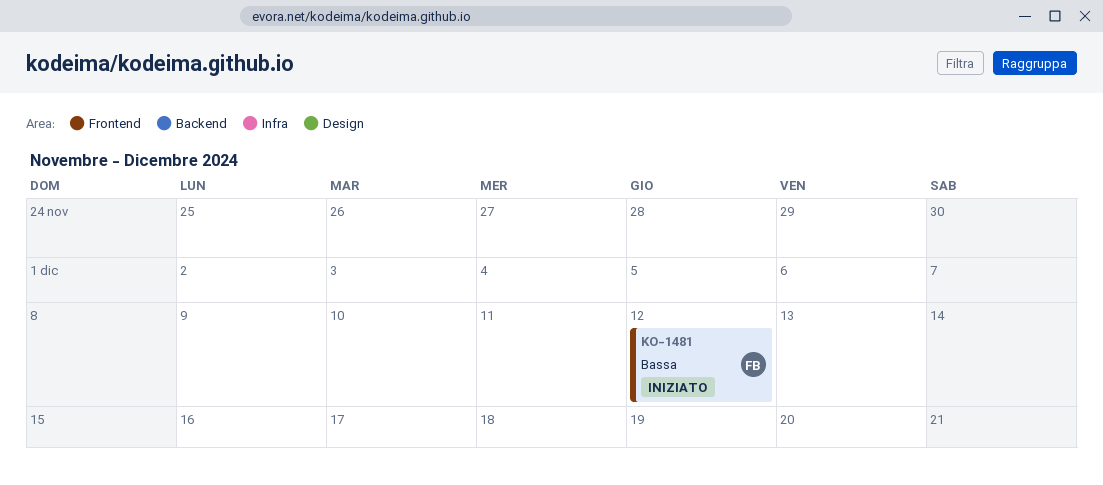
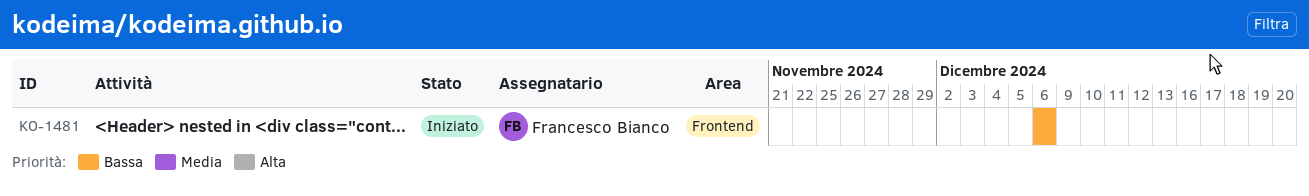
KO-1481, due: Dec 12 -> Dec 6

